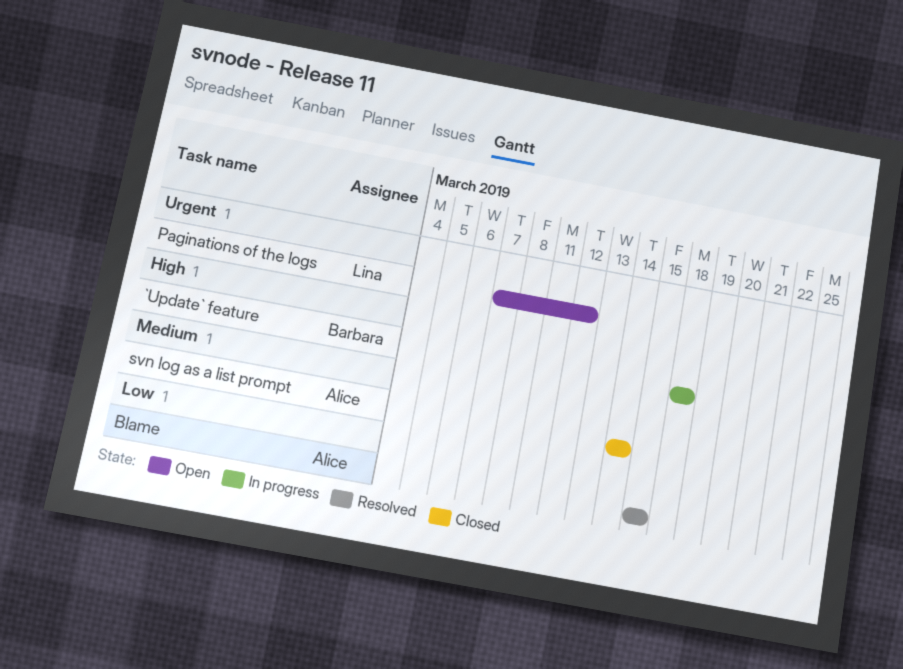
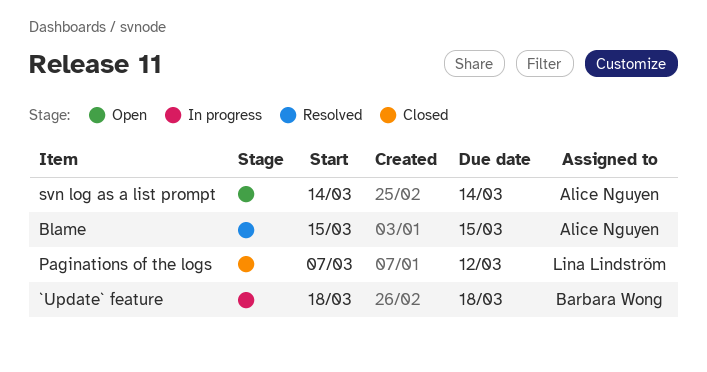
Paginations of the logs, status: Open -> Closed
svn log as a list prompt, status: Closed -> Open

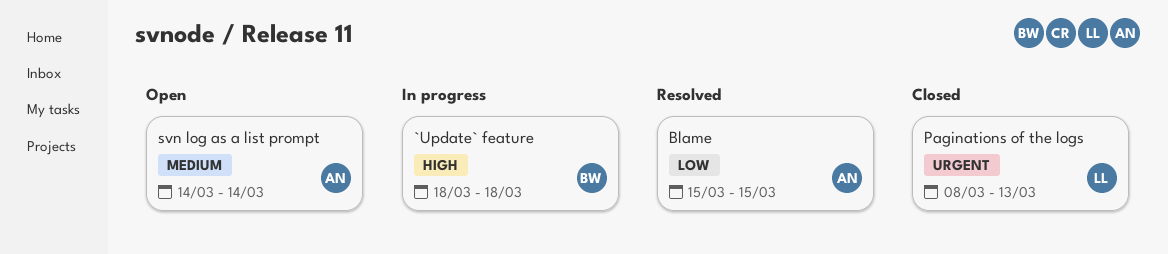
Paginations of the logs, start: Mar 7 -> Mar 8
Paginations of the logs, due: Mar 12 -> Mar 13

